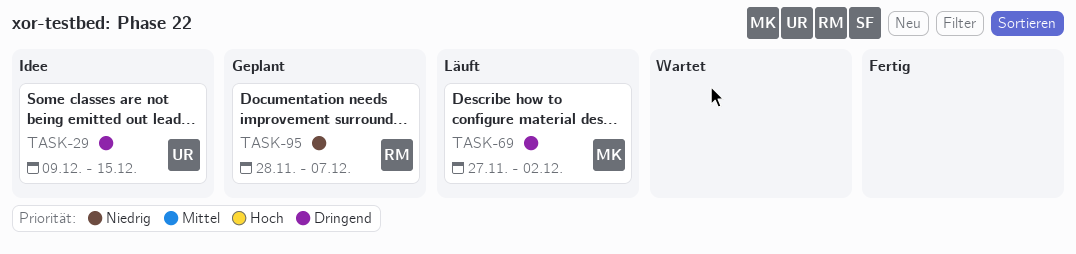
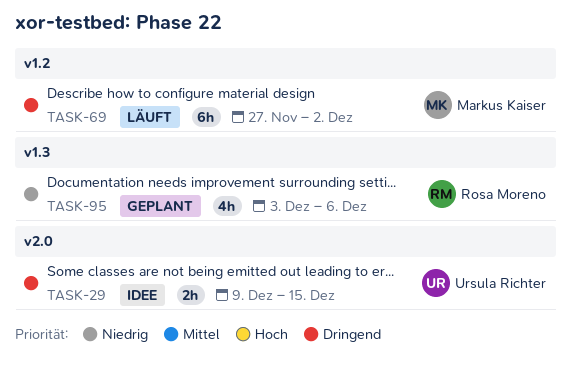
TASK-95, start: Nov 28 -> Dec 3
TASK-95, due: Dec 7 -> Dec 6

